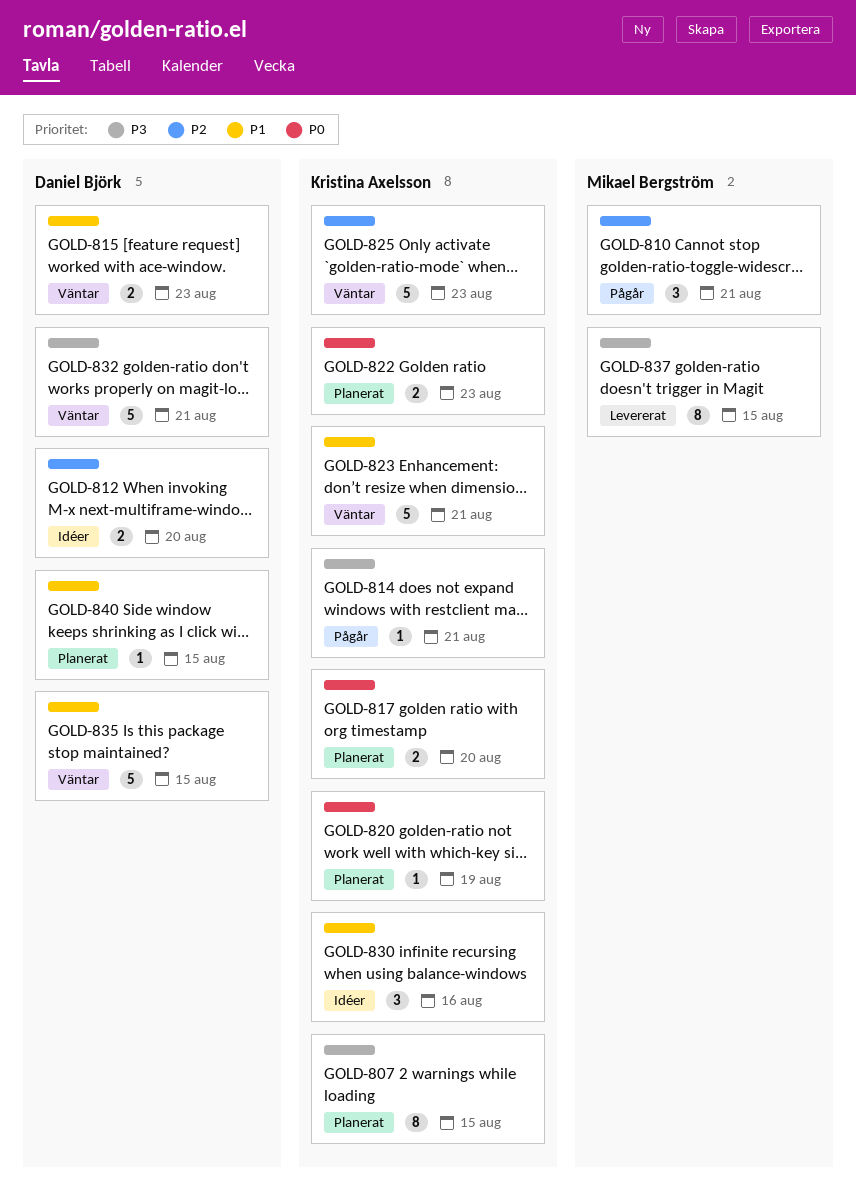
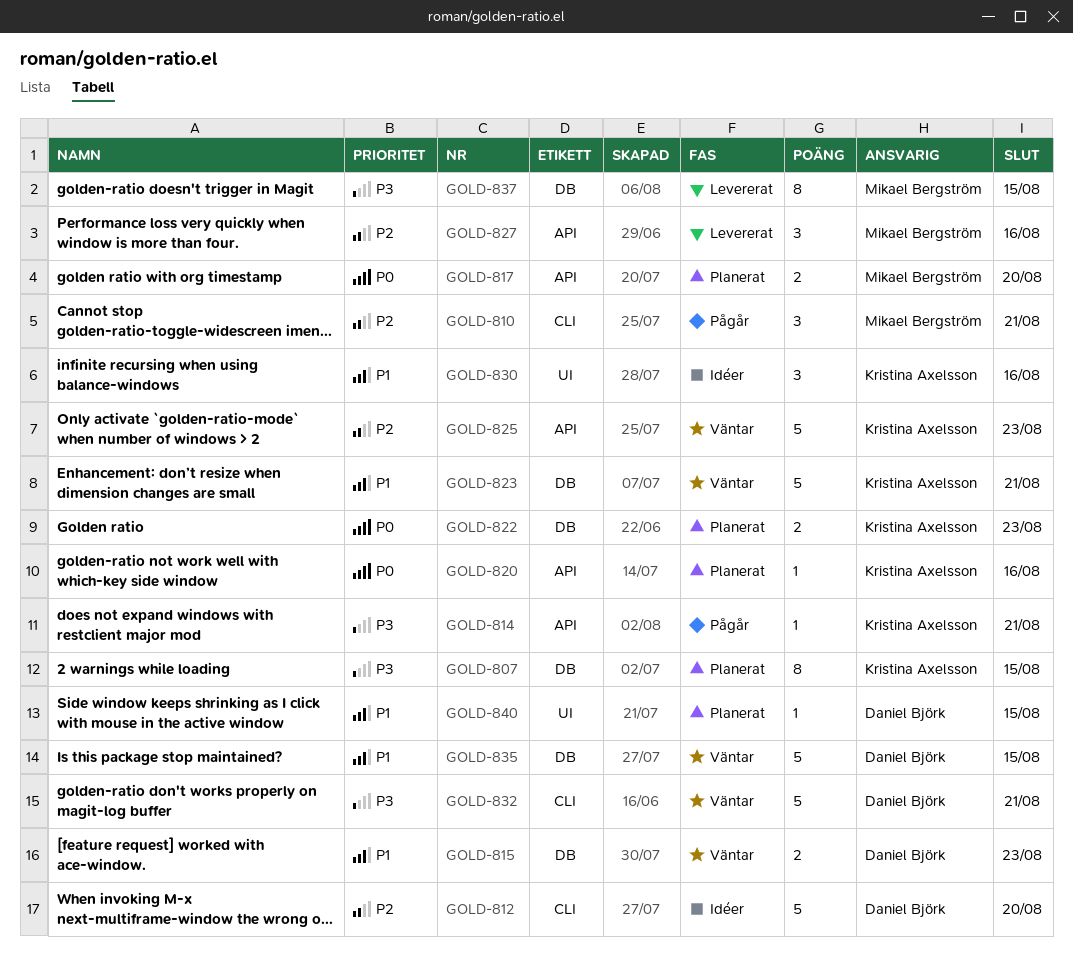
GOLD-812, estimate: 2 -> 5
GOLD-817, owner: Kristina Axelsson -> Mikael Bergström
GOLD-820, due: Aug 19 -> Aug 16
GOLD-827: none -> present

